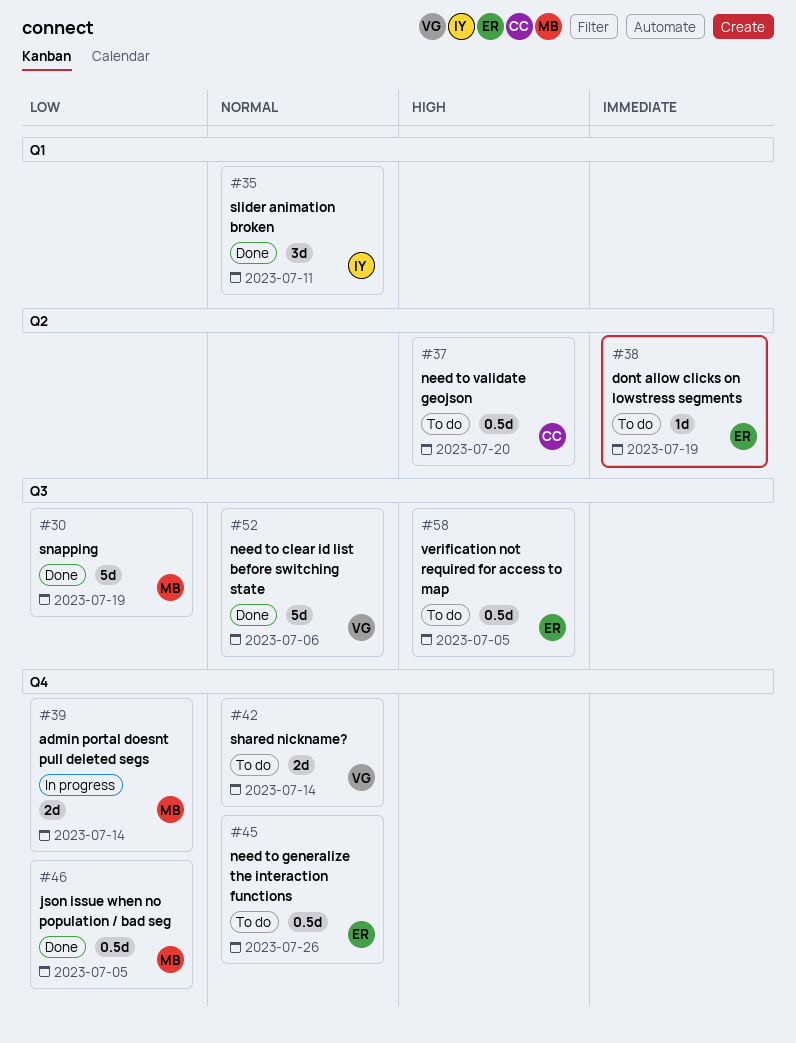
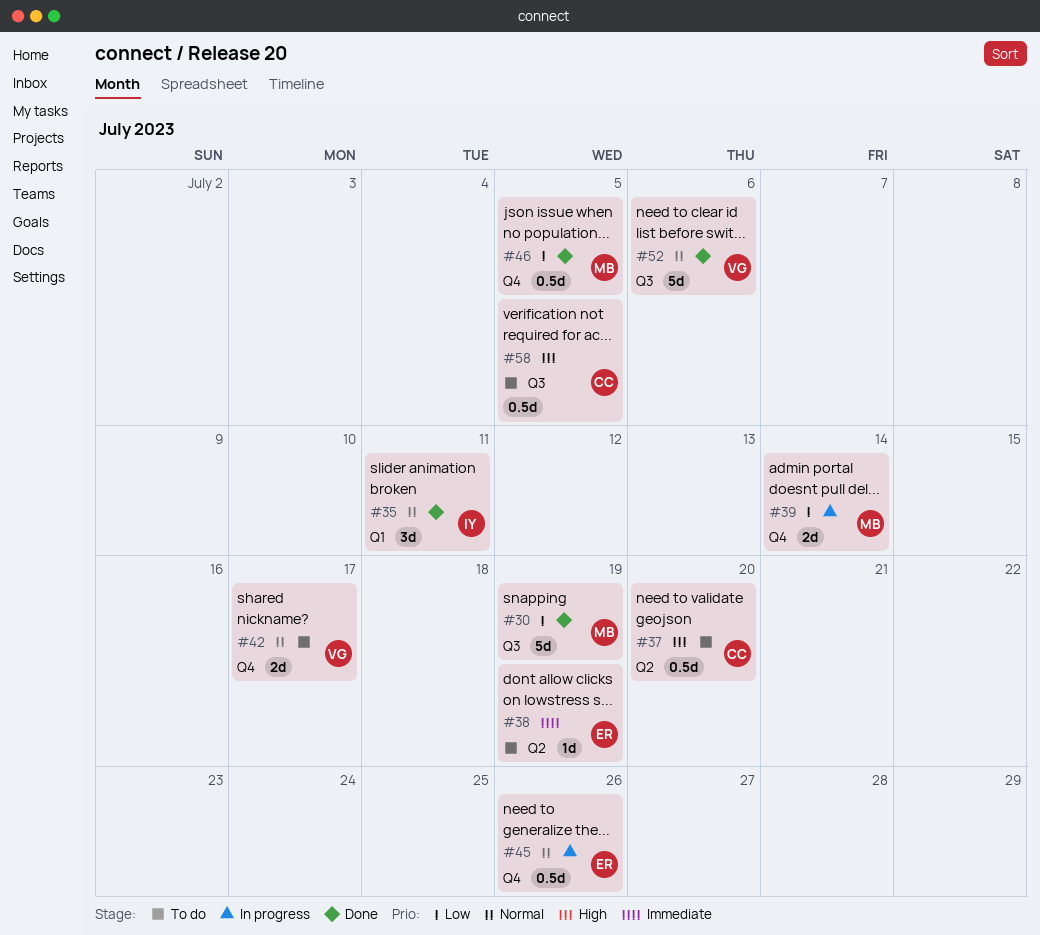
#42, due: Jul 14 -> Jul 17
#45, status: To do -> In progress
#58, owner: ER -> CC

